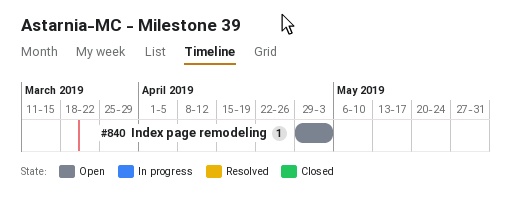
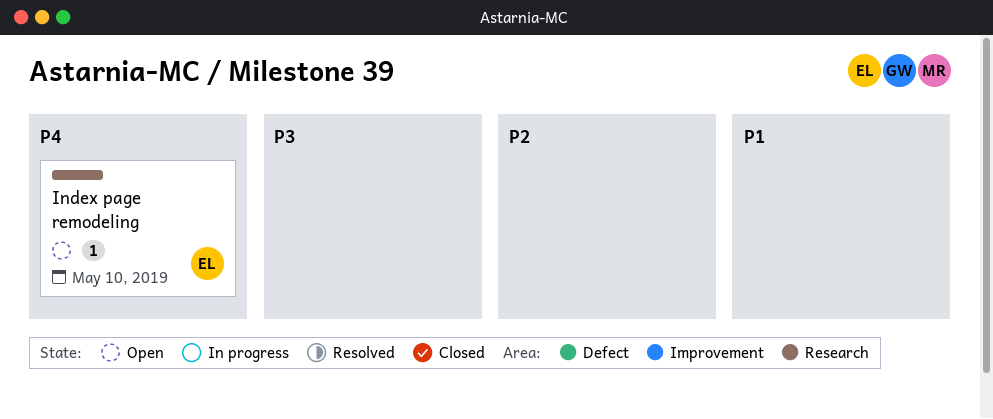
Index page remodeling, due: May 3 -> May 10

